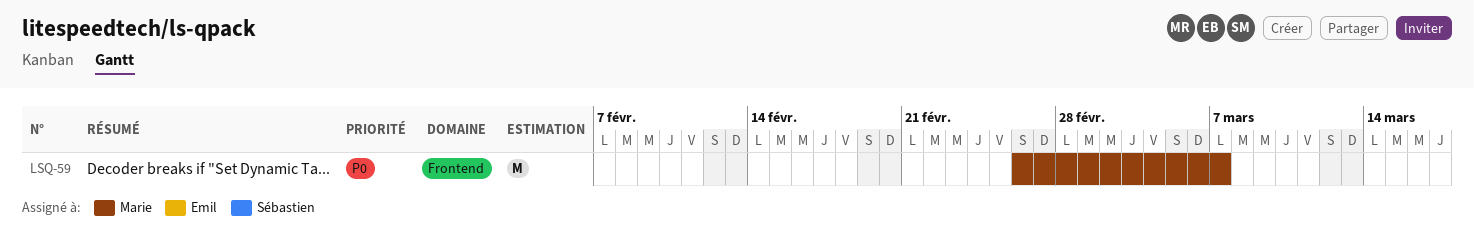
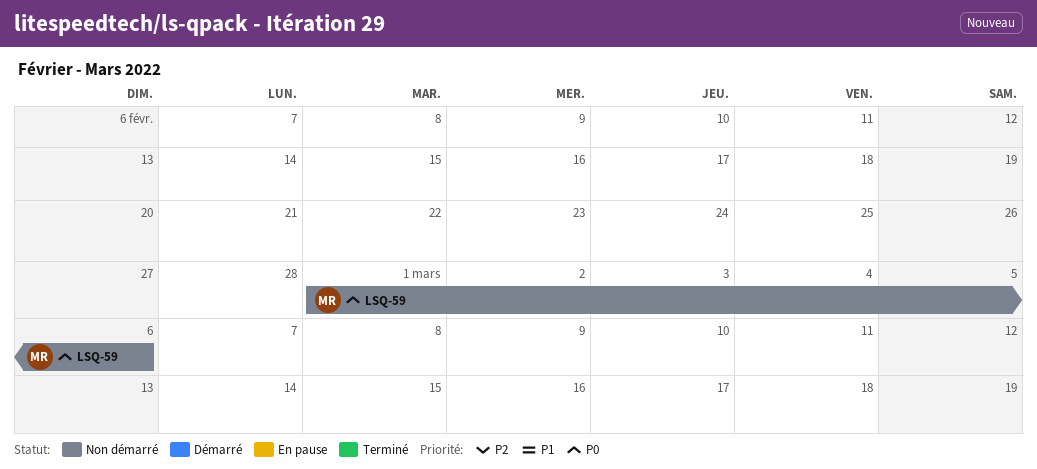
LSQ-59, start: Feb 26 -> Mar 1
LSQ-59, due: Mar 7 -> Mar 6

